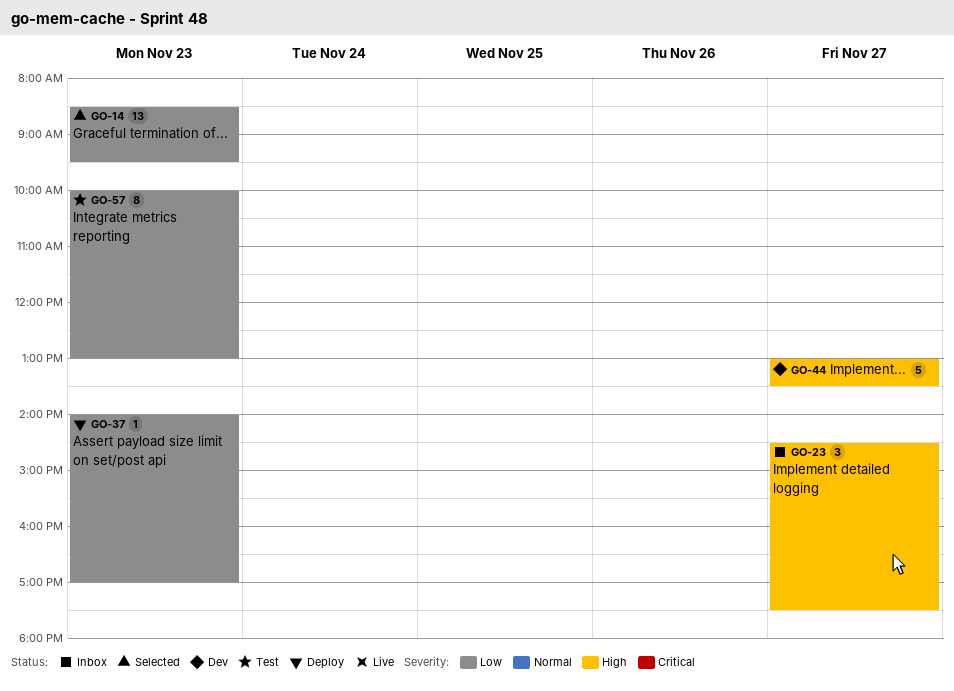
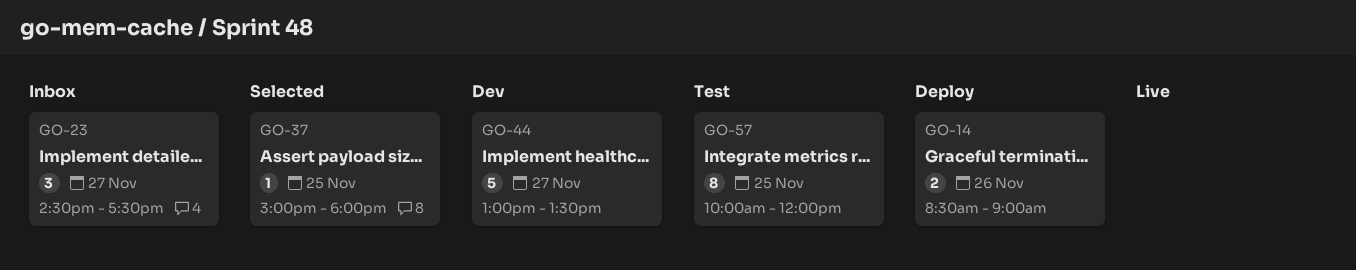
GO-14, status: Selected -> Deploy
GO-14, estimate: 13 -> 2
GO-14, day: Nov 23 -> Nov 26
GO-14, ends: 09:30 -> 09:00
GO-37, status: Deploy -> Selected
GO-37, day: Nov 23 -> Nov 25
GO-37, begins: 14:00 -> 15:00
GO-37, ends: 17:00 -> 18:00
GO-57, day: Nov 23 -> Nov 25
GO-57, ends: 13:00 -> 12:00

